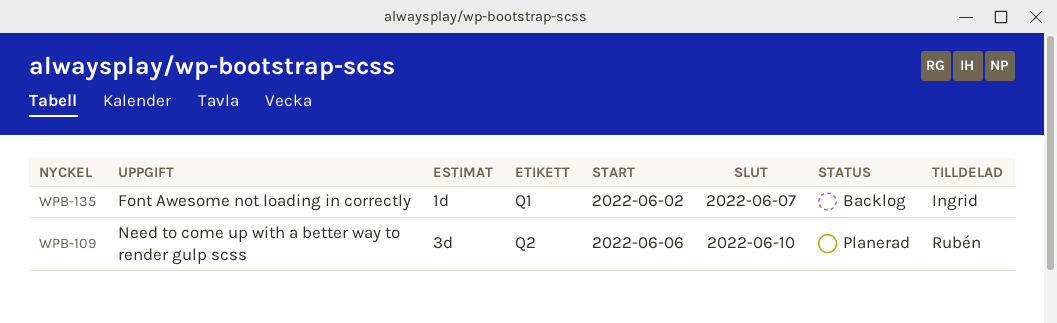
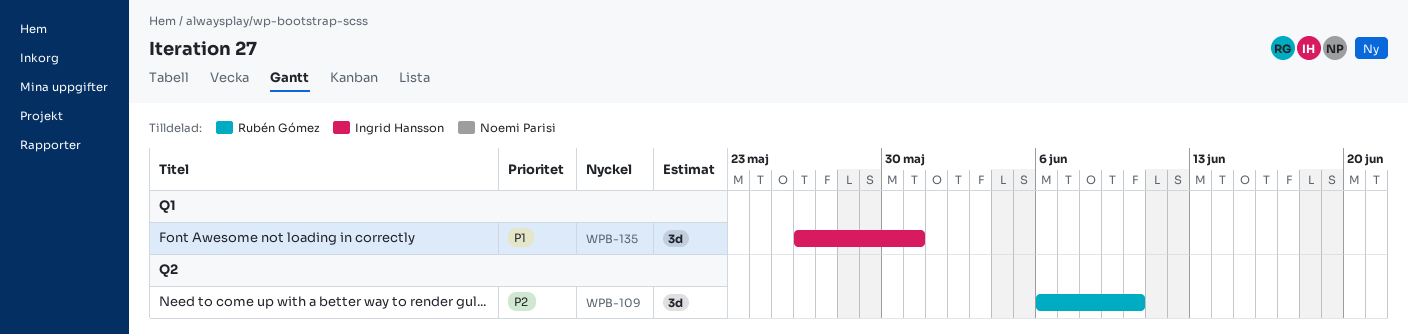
WPB-135, estimate: 1d -> 3d
WPB-135, start: Jun 2 -> May 26
WPB-135, due: Jun 7 -> May 31

